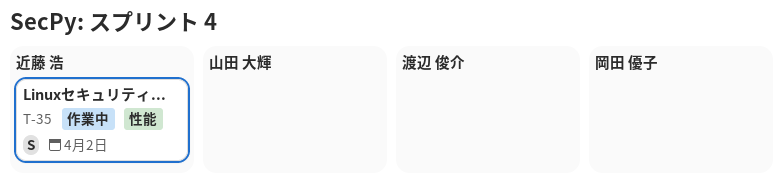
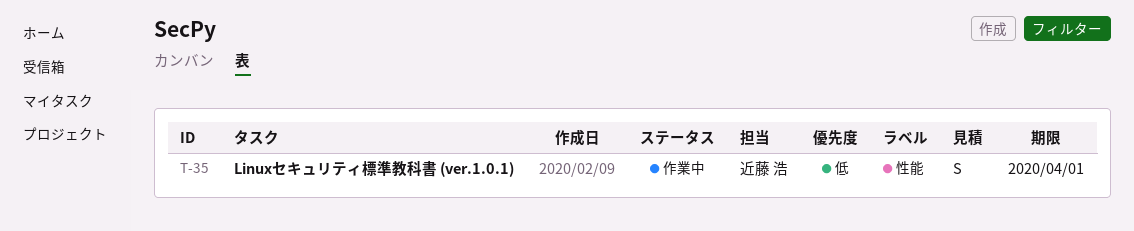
T-35, due: Apr 2 -> Apr 1

